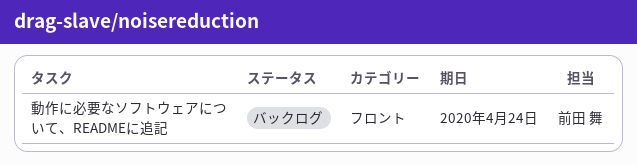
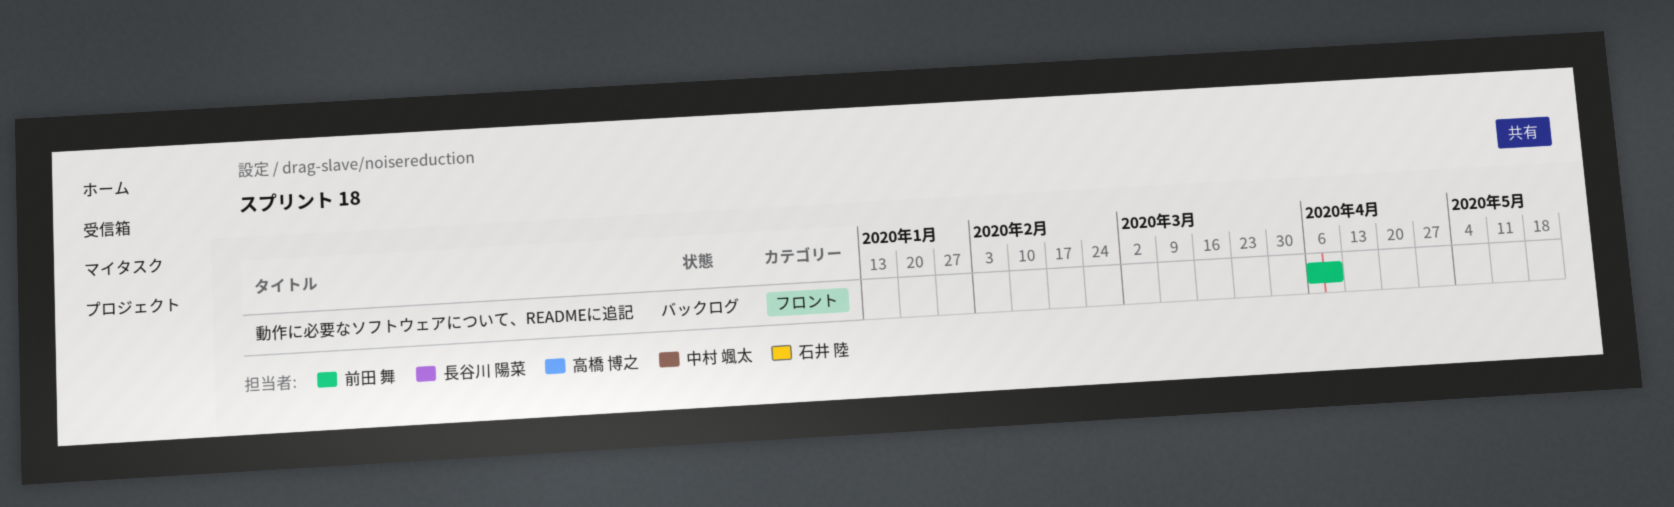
動作に必要なソフトウェアについて、READMEに追記, due: Apr 24 -> Apr 10

